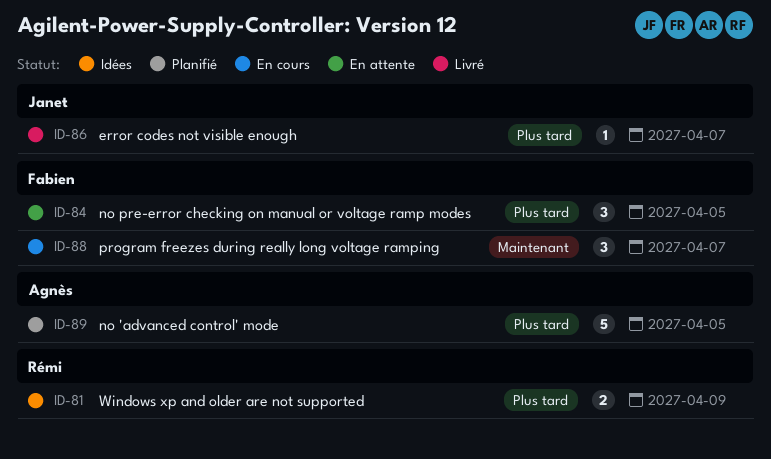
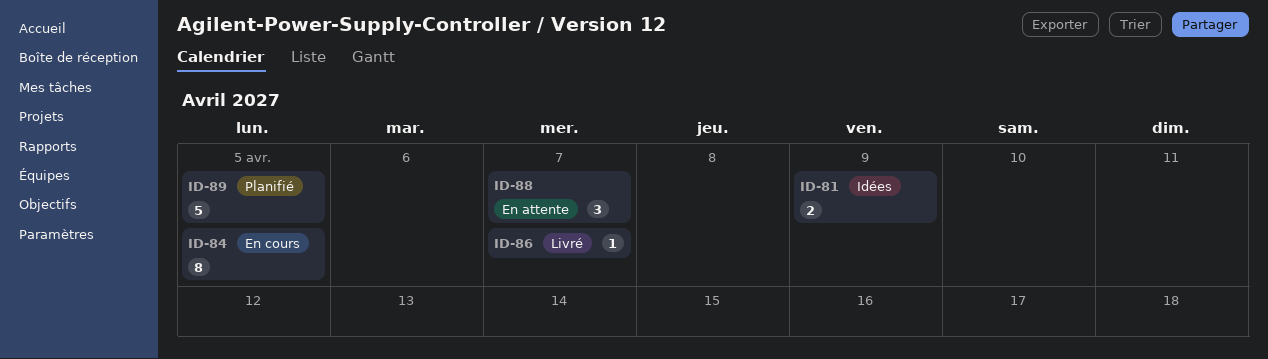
ID-84, status: En attente -> En cours
ID-84, estimate: 3 -> 8
ID-88, status: En cours -> En attente

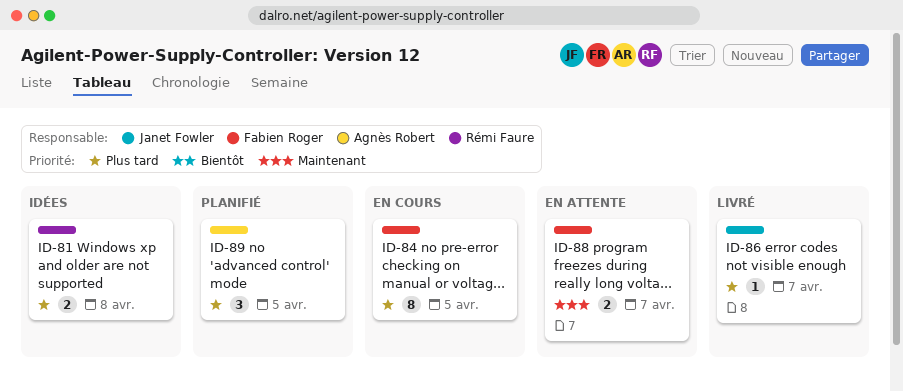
ID-81, due: Apr 9 -> Apr 8
ID-88, estimate: 3 -> 2
ID-89, estimate: 5 -> 3

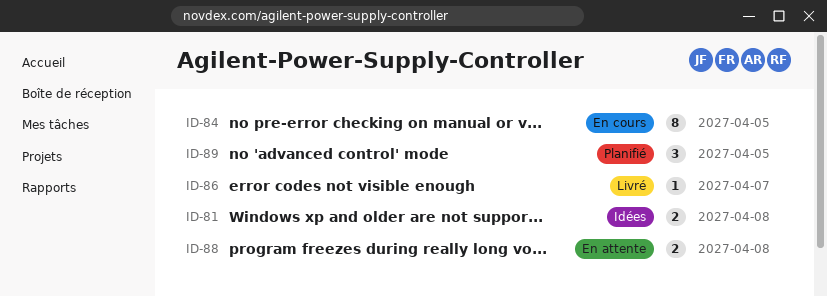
ID-88, due: Apr 7 -> Apr 8

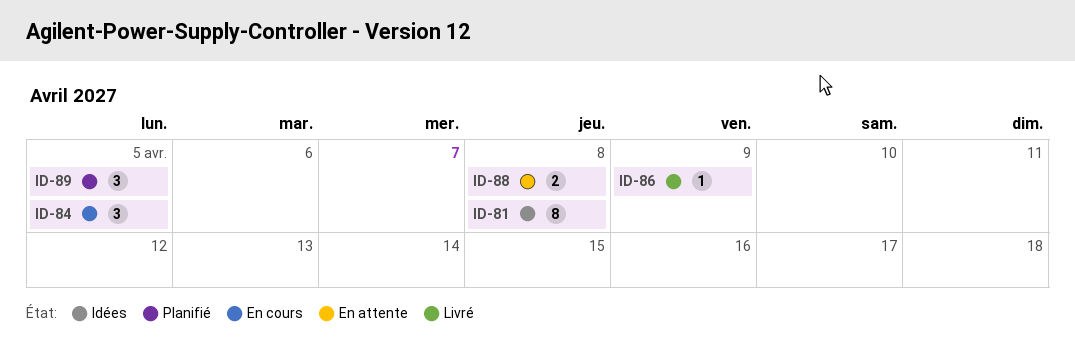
ID-81, estimate: 2 -> 8
ID-84, estimate: 8 -> 3
ID-86, due: Apr 7 -> Apr 9

